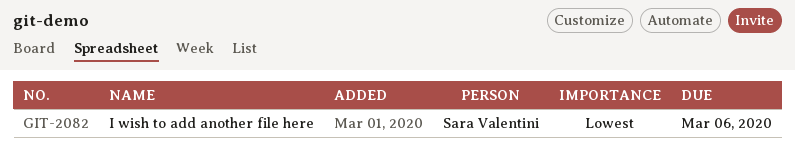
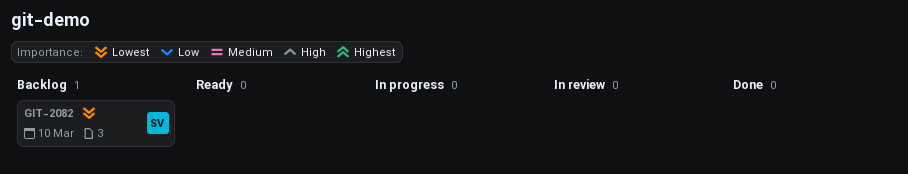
GIT-2082, due: Mar 6 -> Mar 10

